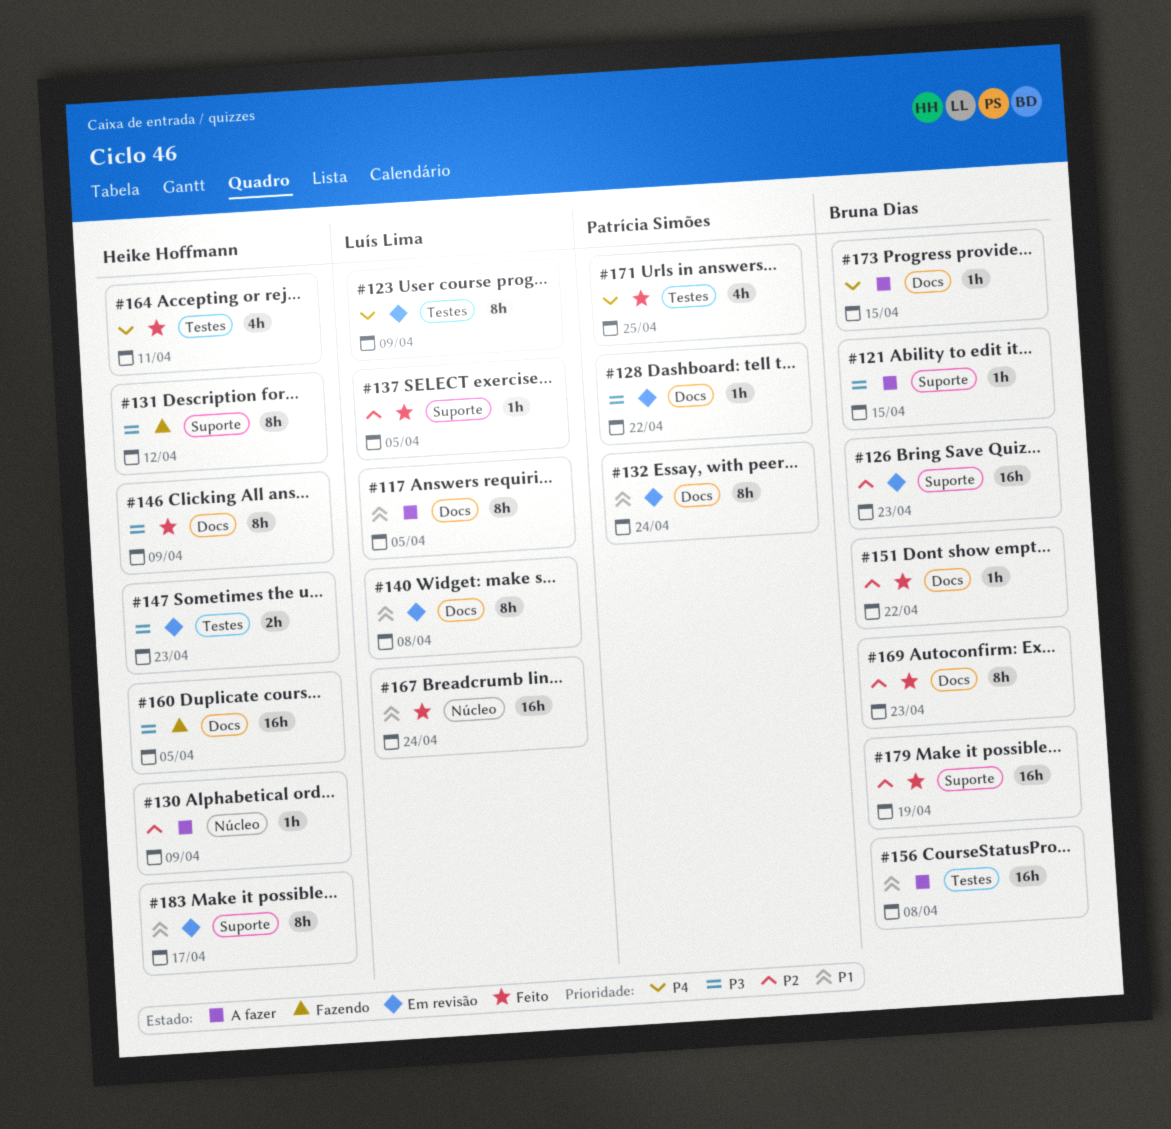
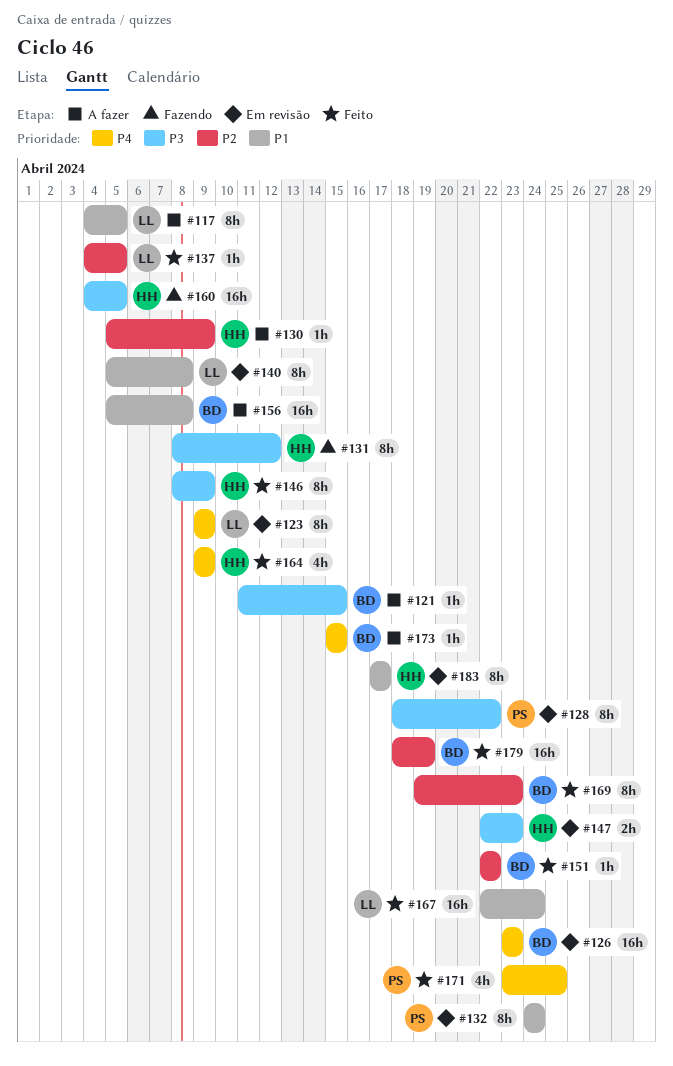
#126, priority: P2 -> P4
#128, estimate: 1h -> 8h
#164, due: Apr 11 -> Apr 9

